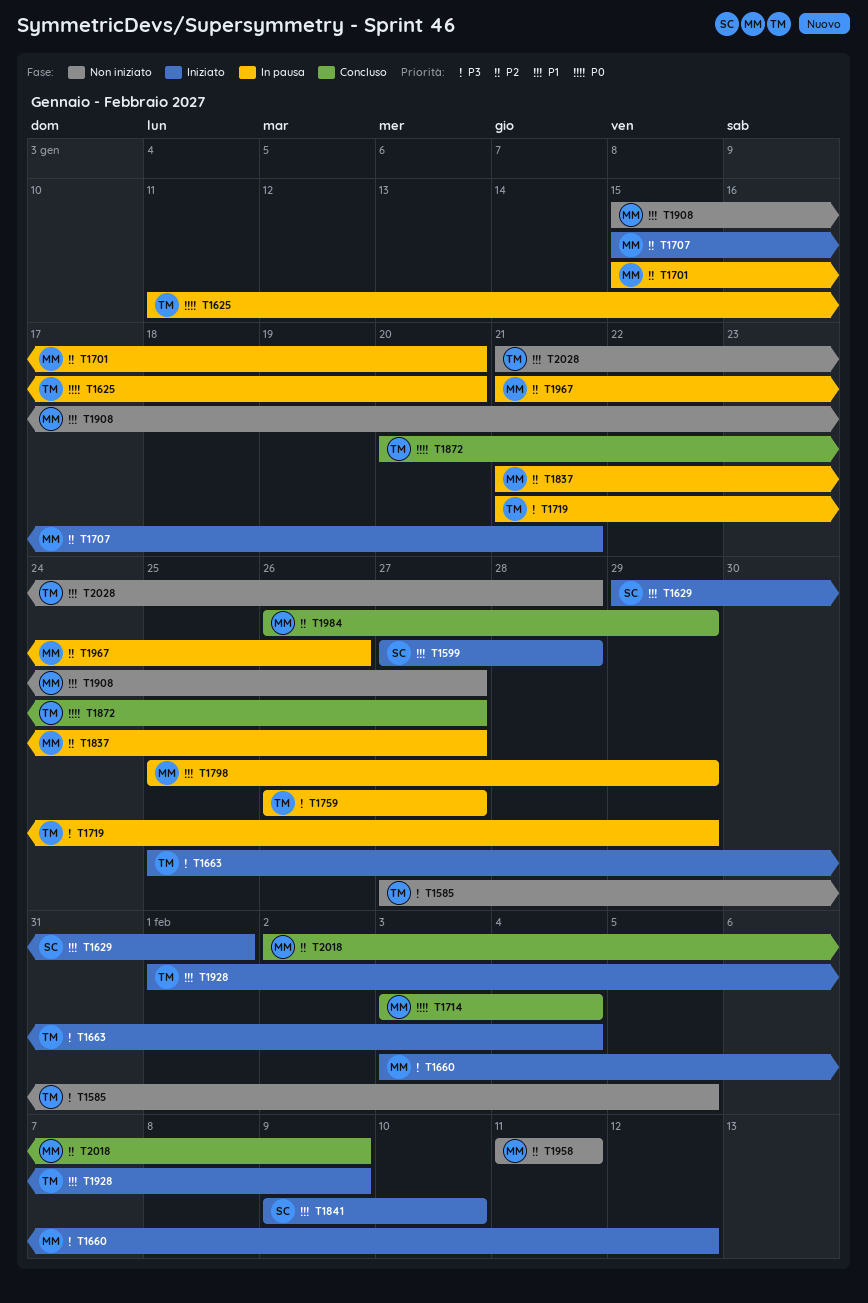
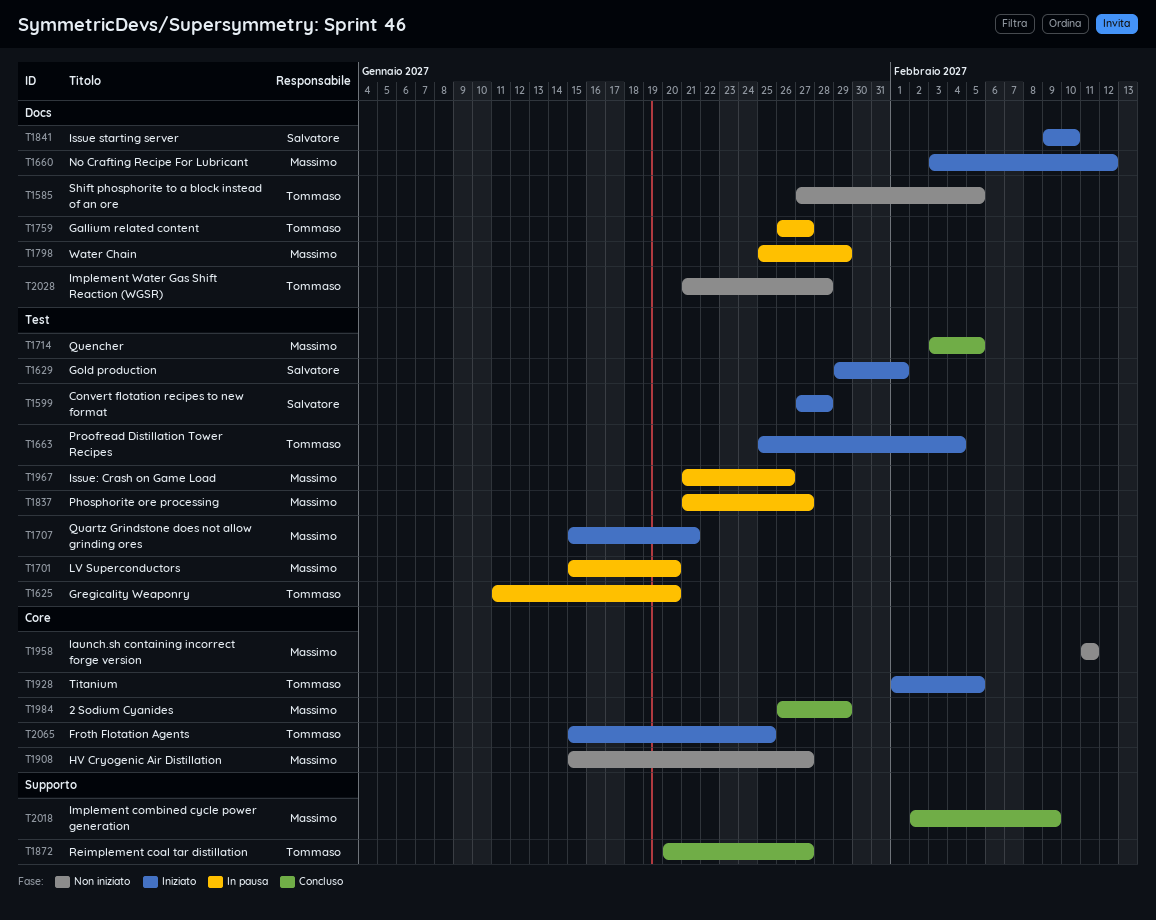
T1714, due: Feb 4 -> Feb 5
T1719: present -> none
T1928, due: Feb 9 -> Feb 5
T2065: none -> present

